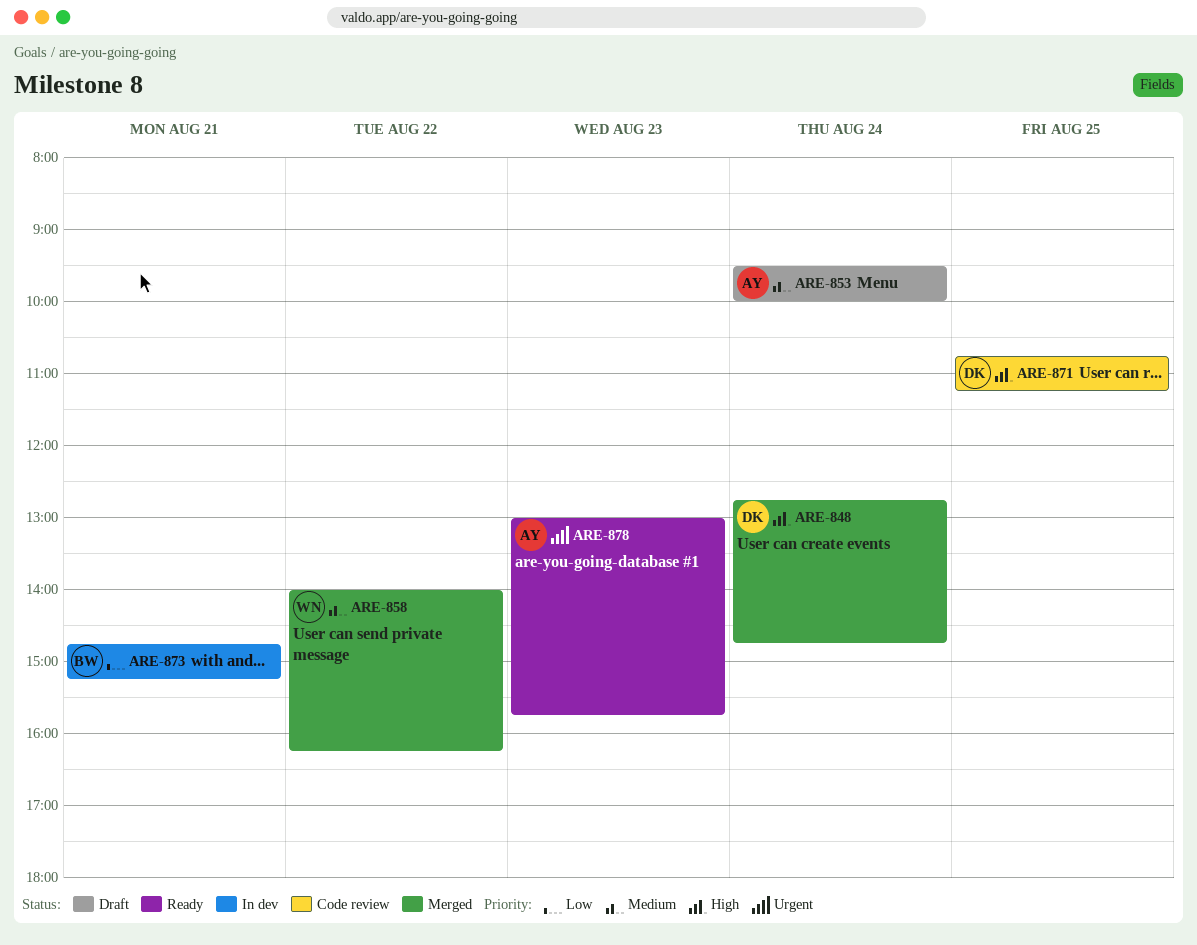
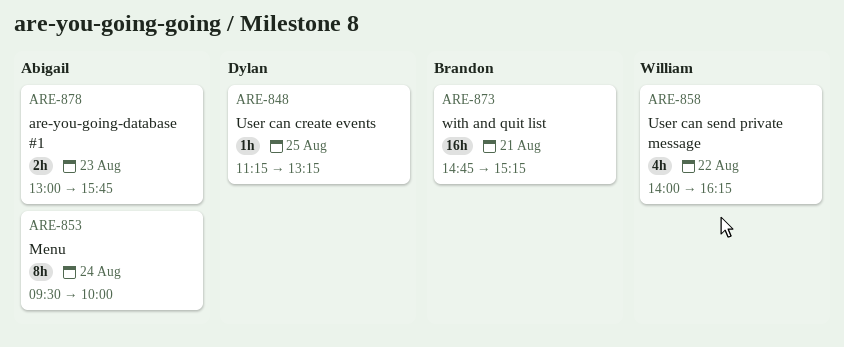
ARE-848, day: Aug 24 -> Aug 25
ARE-848, begins: 12:45 -> 11:15
ARE-848, ends: 14:45 -> 13:15
ARE-871: present -> none

